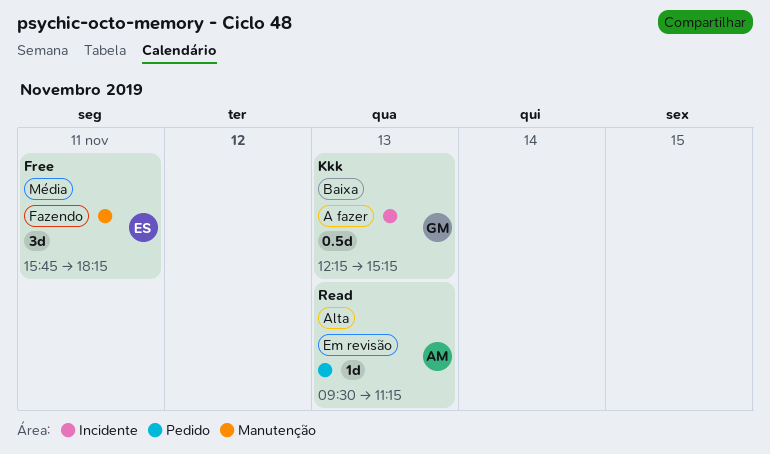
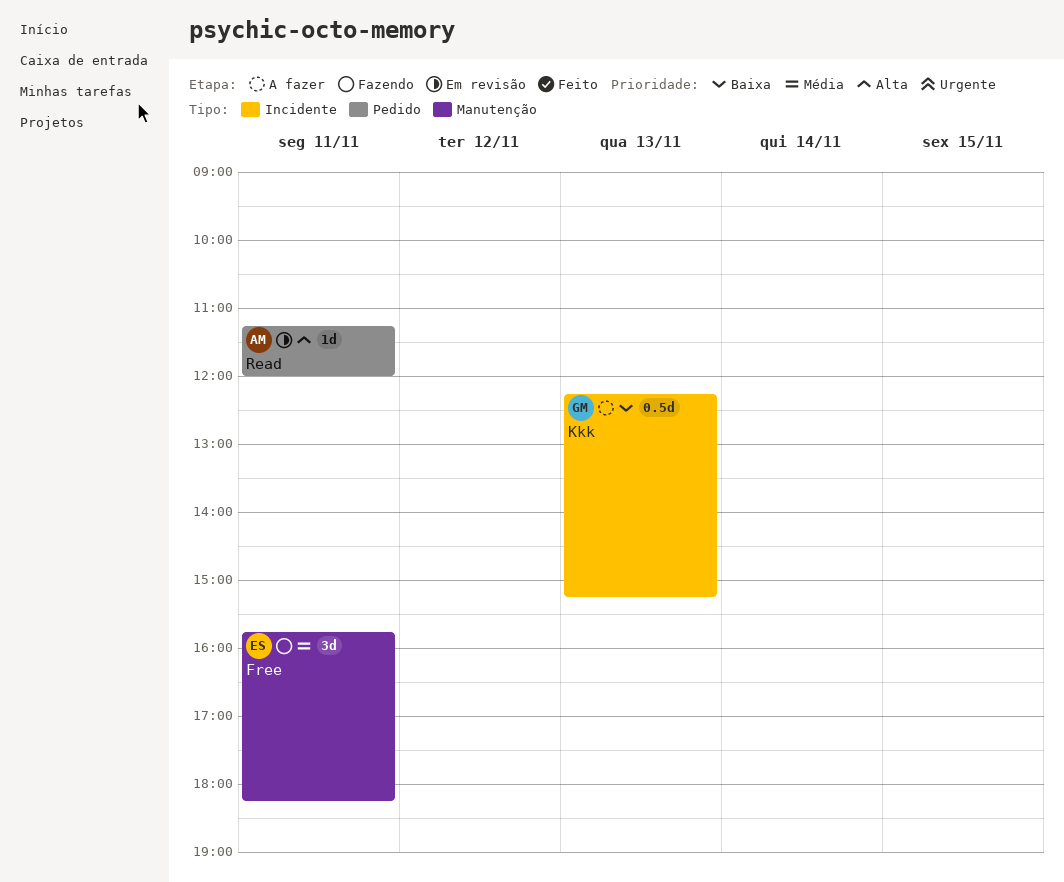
Read, day: Nov 13 -> Nov 11
Read, begins: 09:30 -> 11:15
Read, ends: 11:15 -> 12:00

